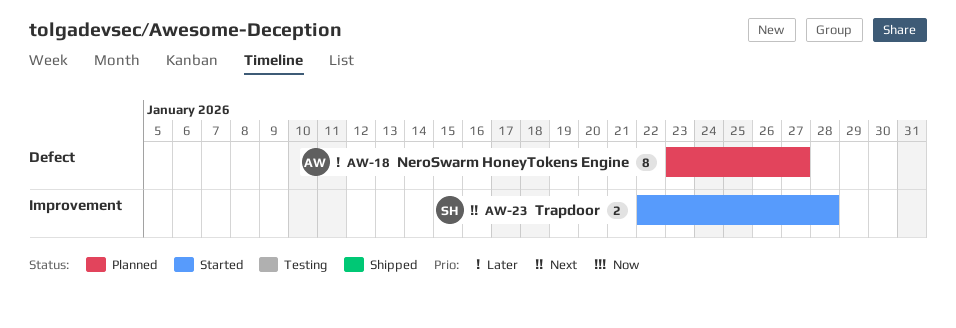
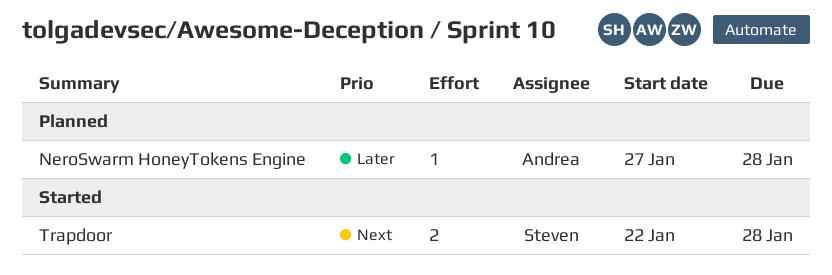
NeroSwarm HoneyTokens Engine, estimate: 8 -> 1
NeroSwarm HoneyTokens Engine, start: Jan 23 -> Jan 27
NeroSwarm HoneyTokens Engine, due: Jan 27 -> Jan 28

